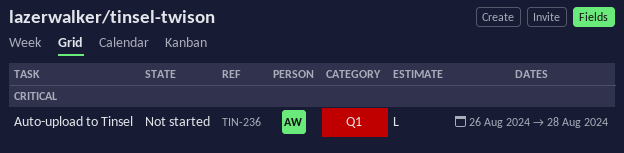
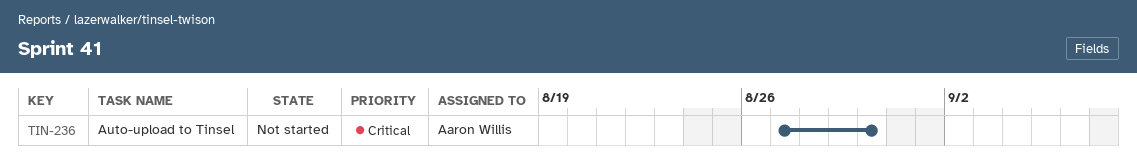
TIN-236, start: Aug 26 -> Aug 27
TIN-236, due: Aug 28 -> Aug 30

